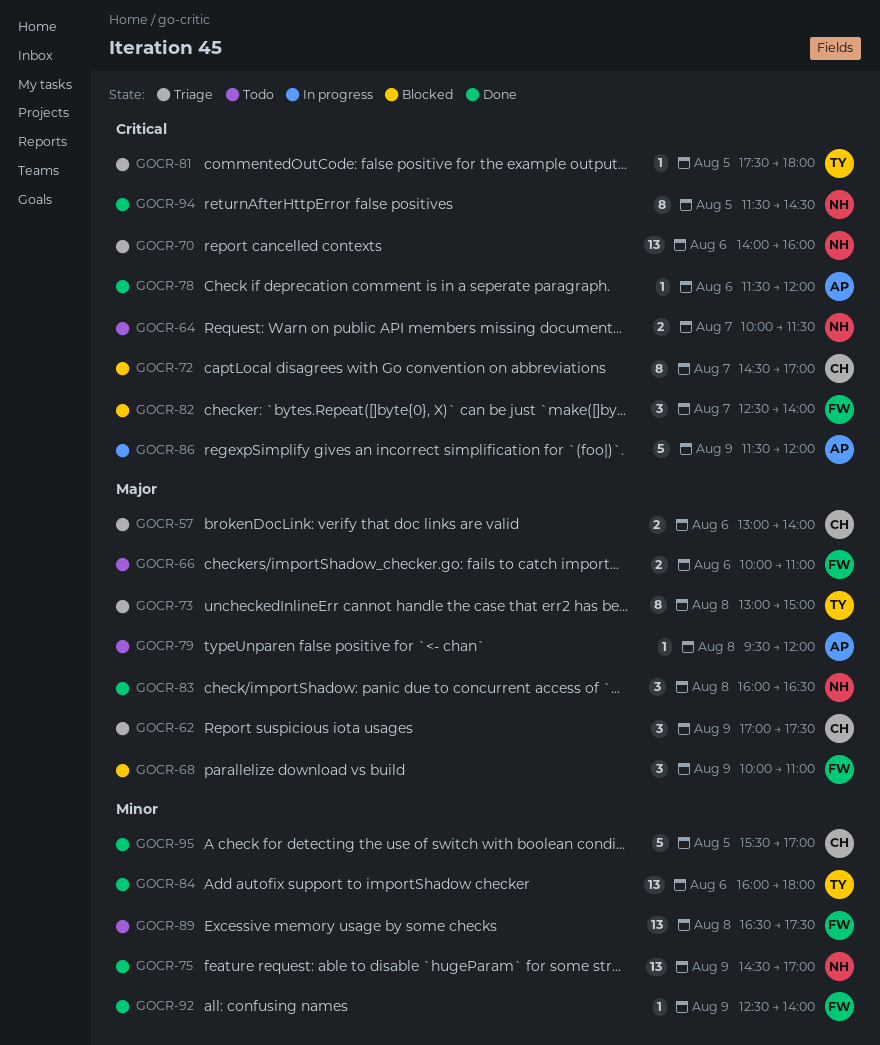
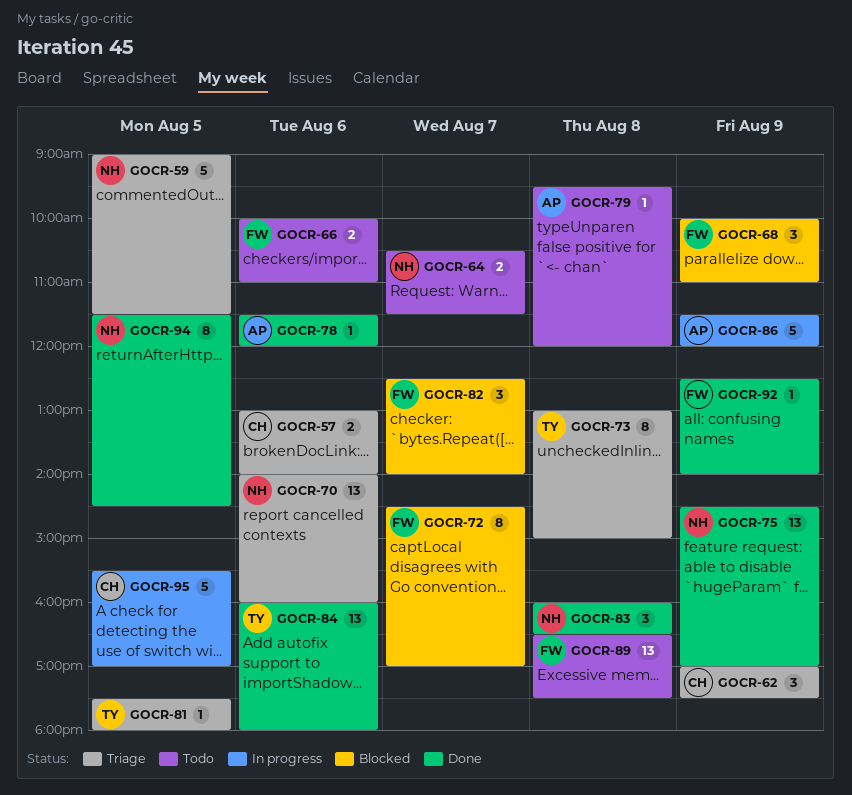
GOCR-59: none -> present
GOCR-64, begins: 10:00 -> 10:30
GOCR-72, owner: CH -> FW
GOCR-95, status: Done -> In progress

